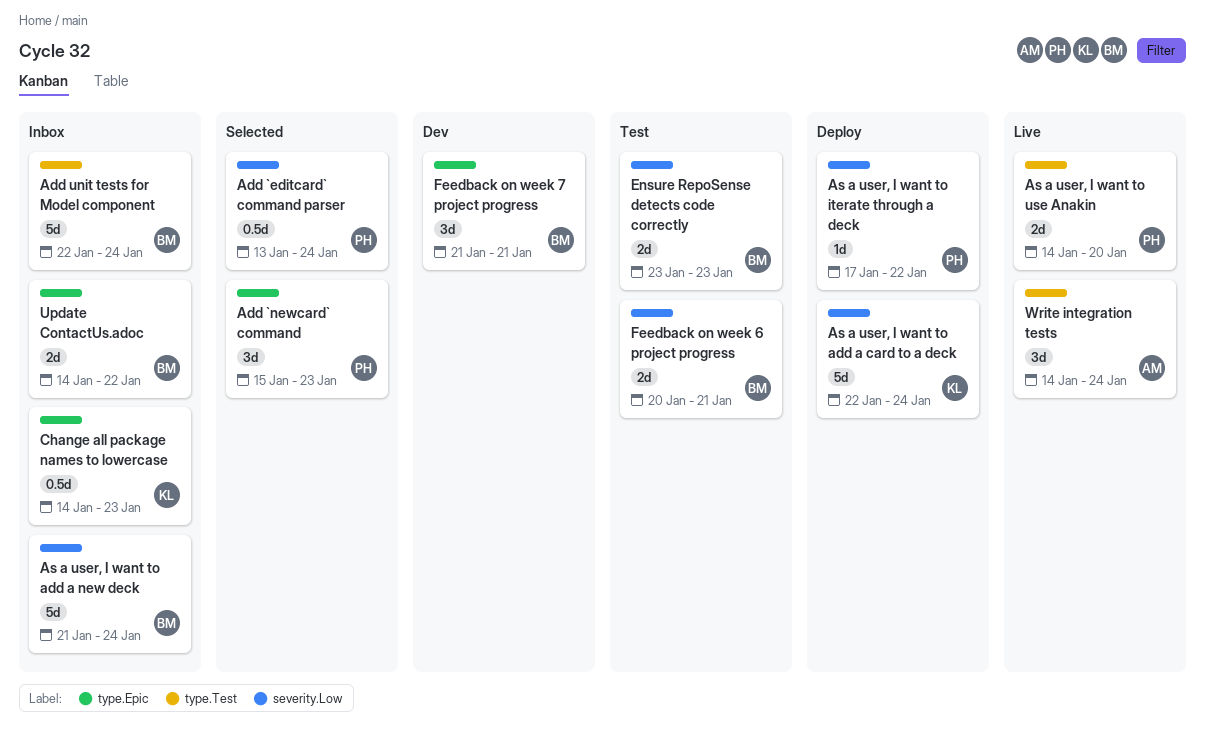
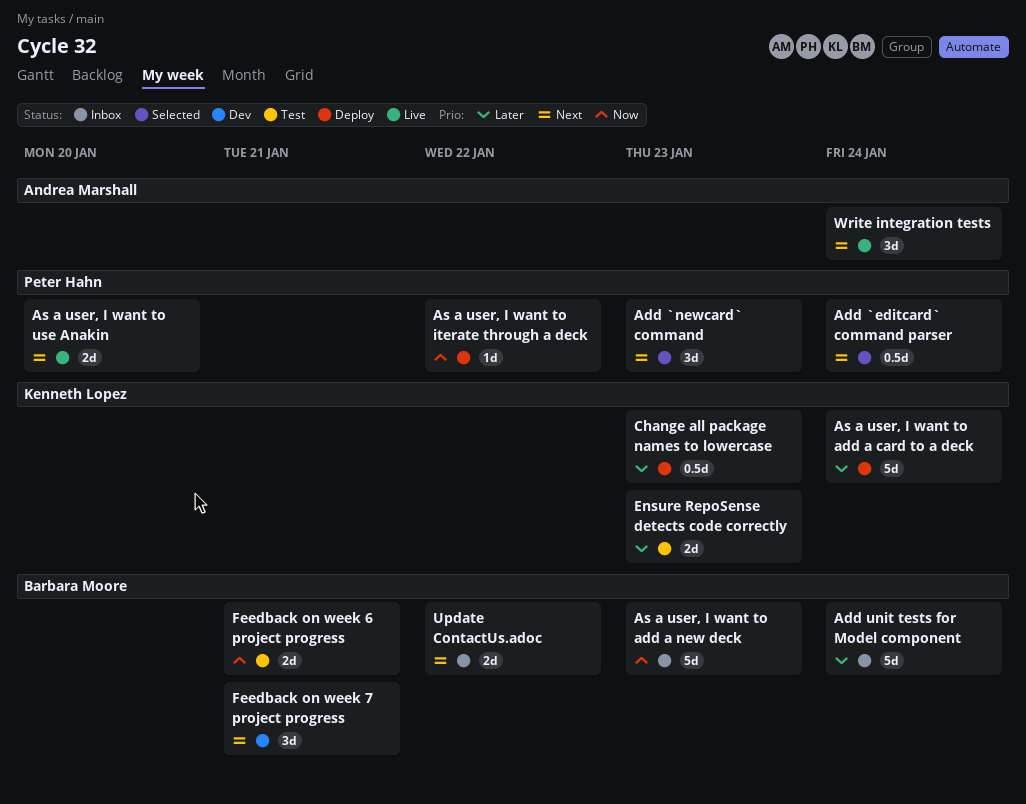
As a user, I want to add a new deck, due: Jan 24 -> Jan 23
Change all package names to lowercase, status: Inbox -> Deploy
Ensure RepoSense detects code correctly, owner: Barbara Moore -> Kenneth Lopez

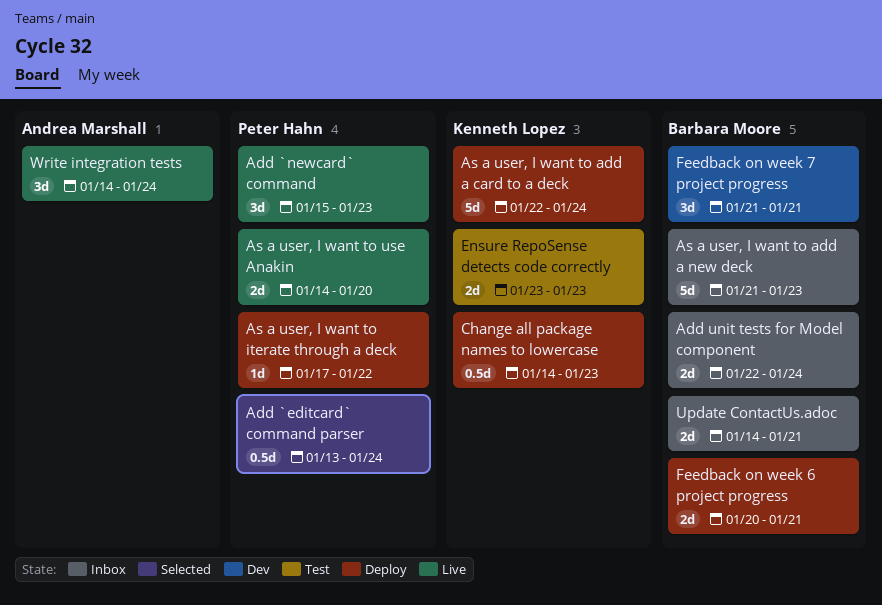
Add `newcard` command, status: Selected -> Live
Add unit tests for Model component, estimate: 5d -> 2d
Feedback on week 6 project progress, status: Test -> Deploy
Update ContactUs.adoc, due: Jan 22 -> Jan 21

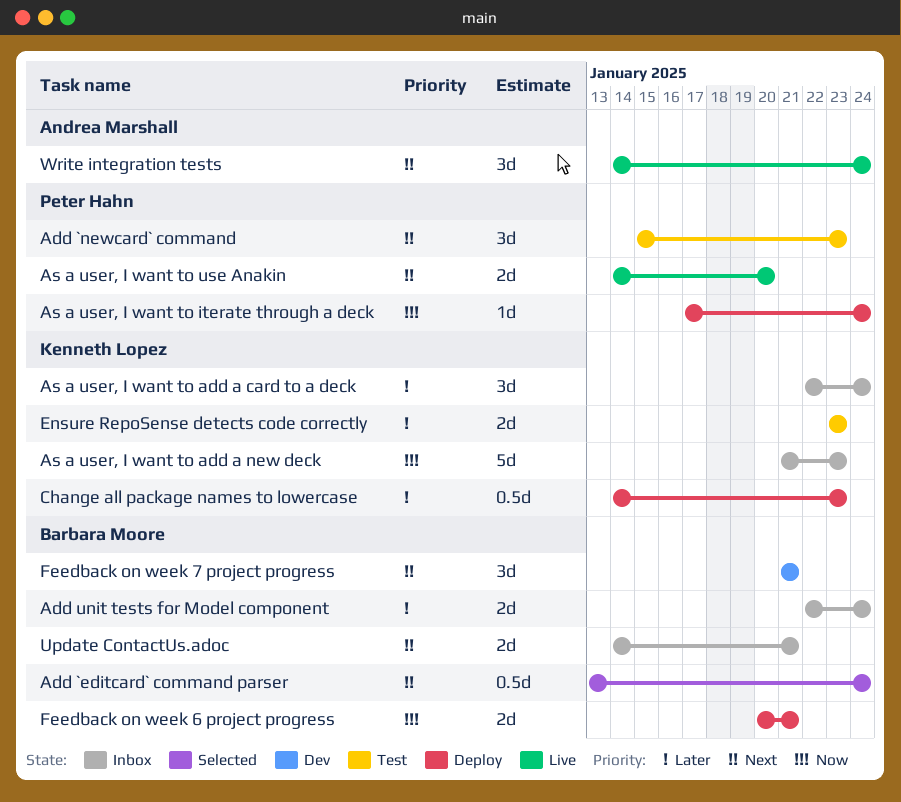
Add `editcard` command parser, owner: Peter Hahn -> Barbara Moore
Add `newcard` command, status: Live -> Test
As a user, I want to add a card to a deck, status: Deploy -> Inbox
As a user, I want to add a card to a deck, estimate: 5d -> 3d
As a user, I want to add a new deck, owner: Barbara Moore -> Kenneth Lopez
As a user, I want to iterate through a deck, due: Jan 22 -> Jan 24

